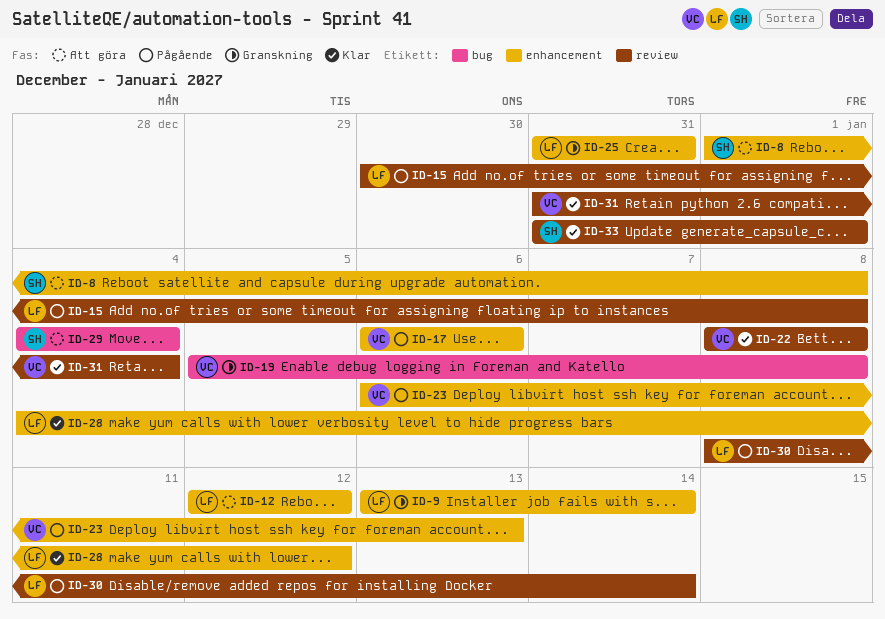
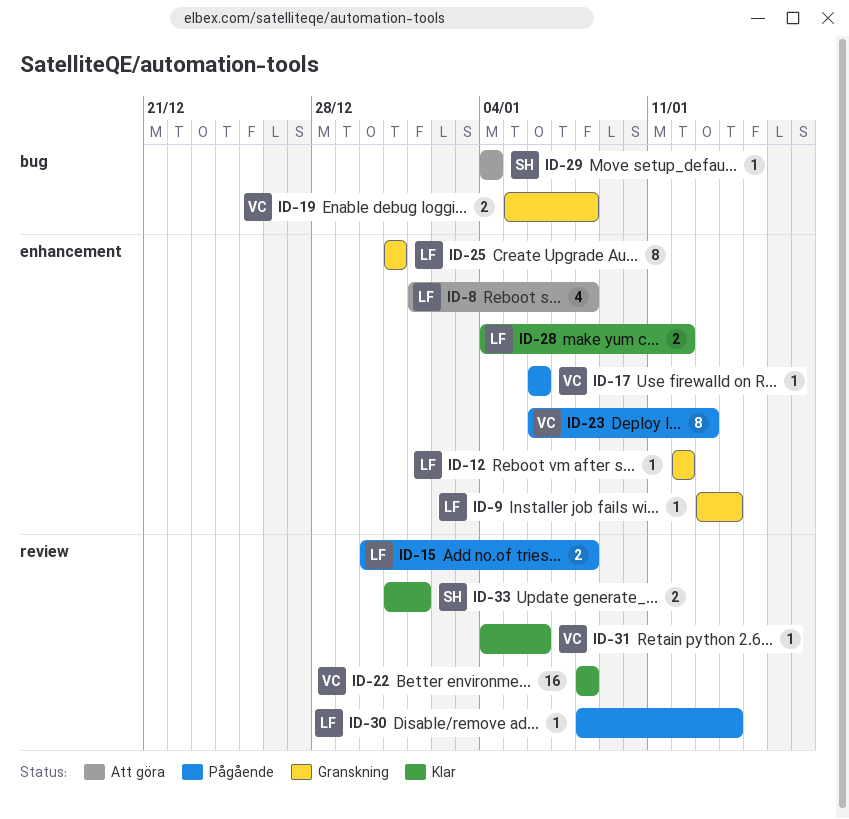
ID-8, owner: SH -> LF
ID-12, status: Att göra -> Granskning
ID-31, start: Dec 31 -> Jan 4
ID-31, due: Jan 4 -> Jan 6

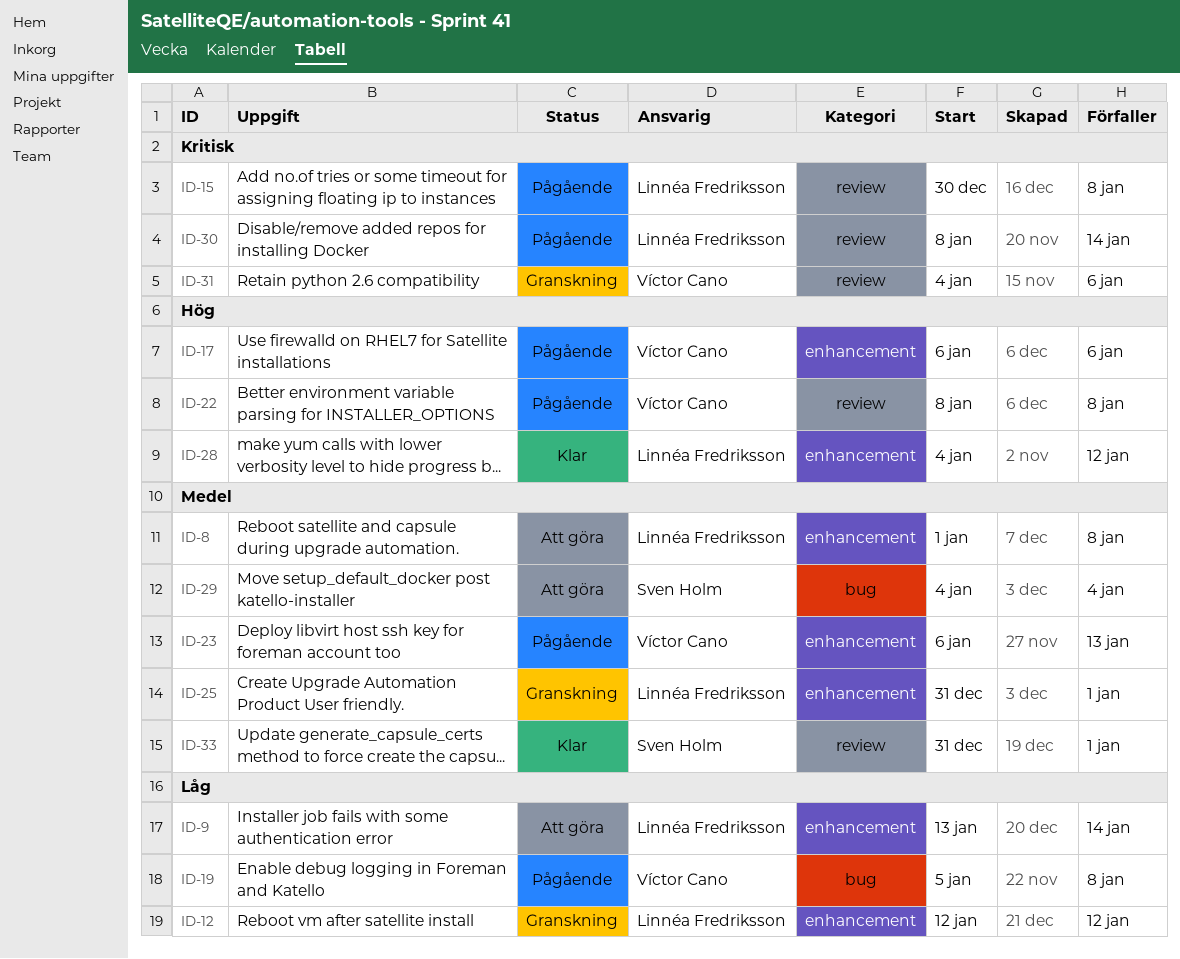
ID-9, status: Granskning -> Att göra
ID-19, status: Granskning -> Pågående
ID-22, status: Klar -> Pågående
ID-25, due: Dec 31 -> Jan 1
ID-31, status: Klar -> Granskning

